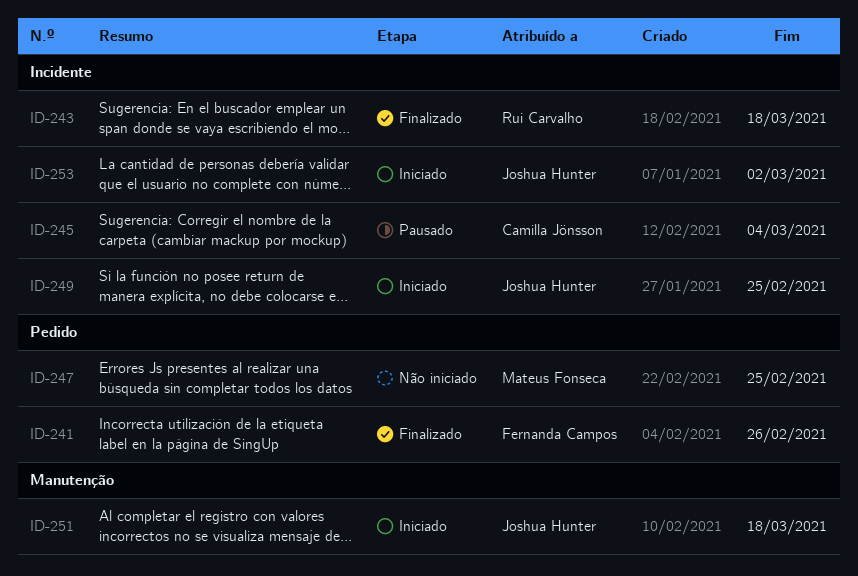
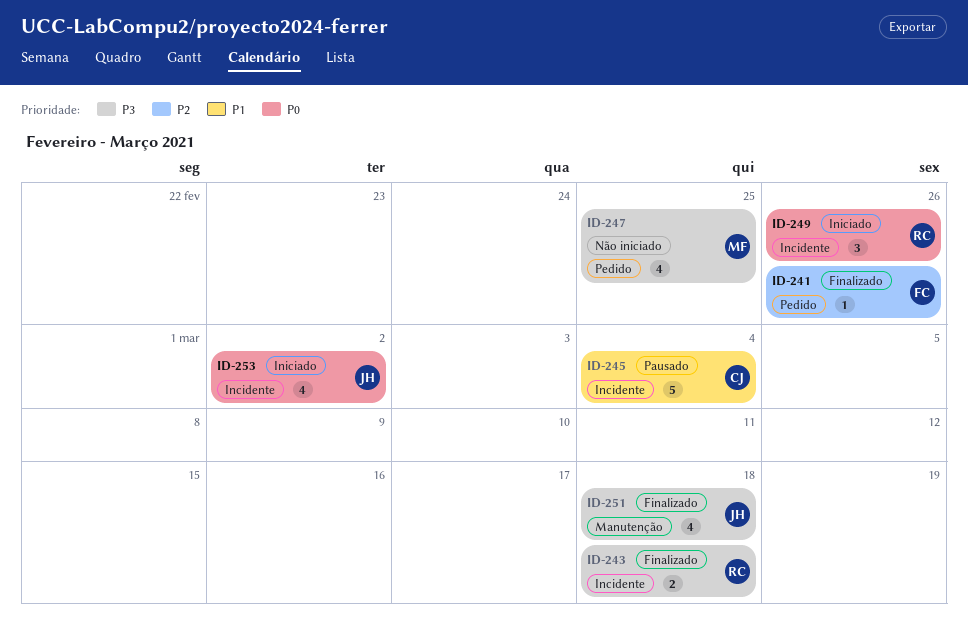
ID-249, owner: Joshua Hunter -> Rui Carvalho
ID-249, due: Feb 25 -> Feb 26
ID-251, status: Iniciado -> Finalizado

